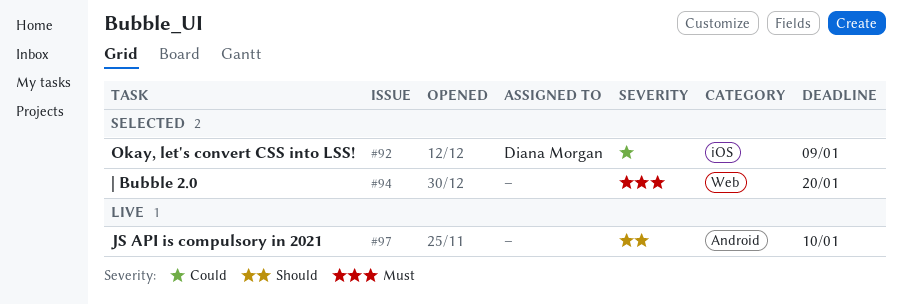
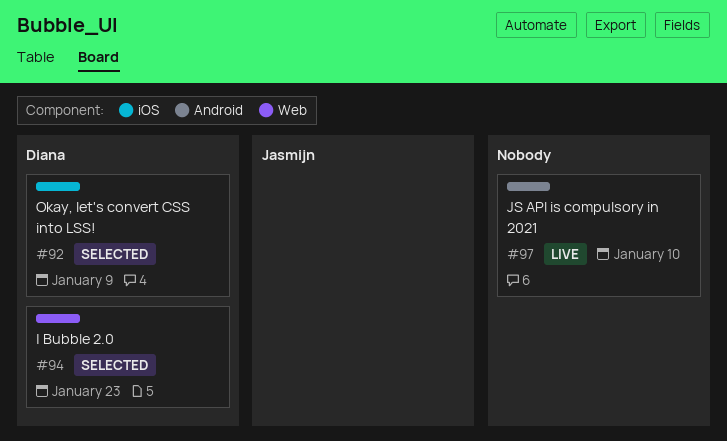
#94, owner: none -> Diana Morgan
#94, due: Jan 20 -> Jan 23

